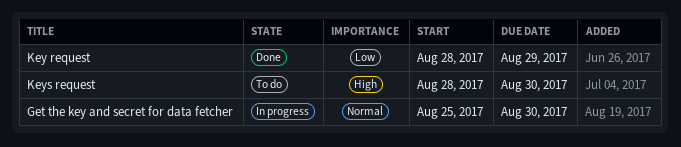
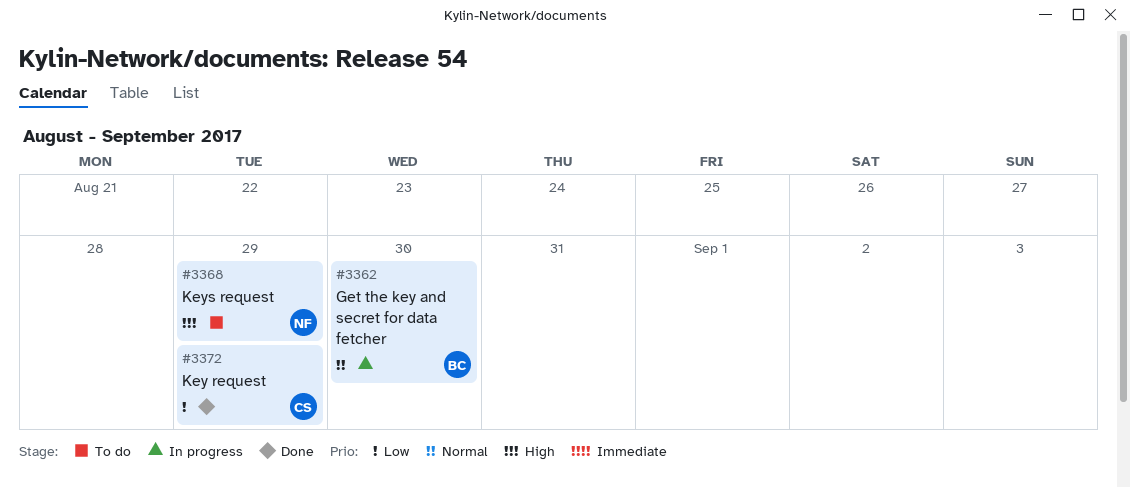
Keys request, due: Aug 30 -> Aug 29

